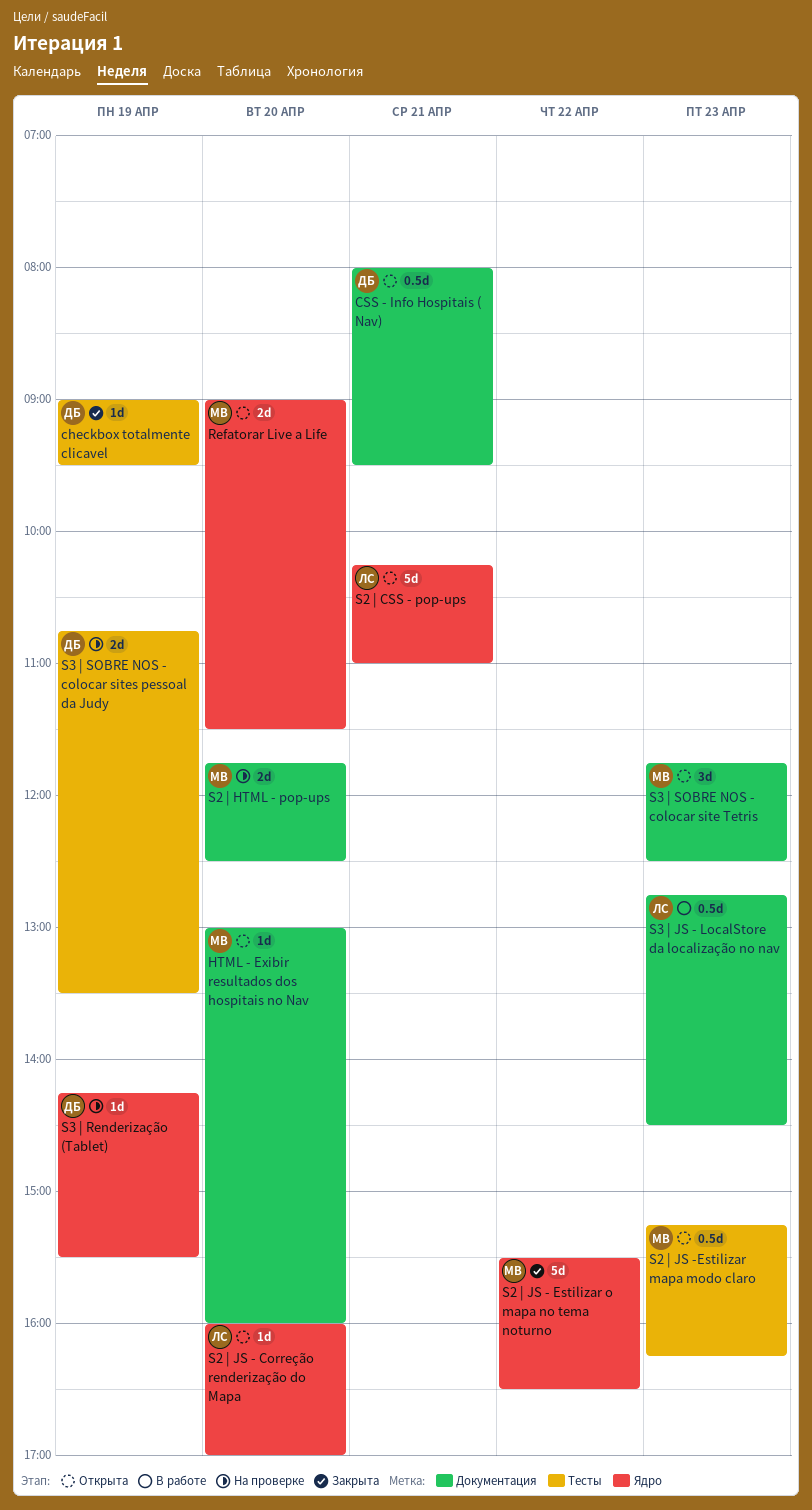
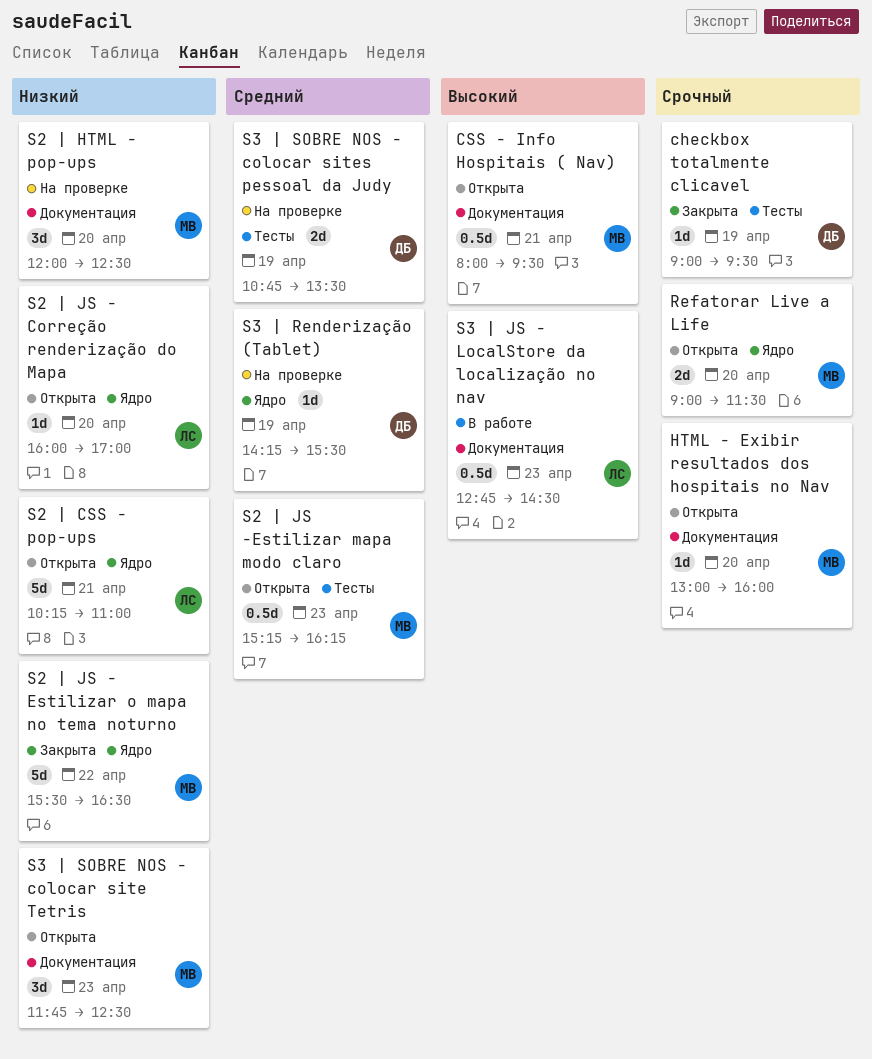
CSS - Info Hospitais ( Nav), owner: ДБ -> МВ
S2 | HTML - pop-ups, estimate: 2d -> 3d
S2 | HTML - pop-ups, begins: 11:45 -> 12:00

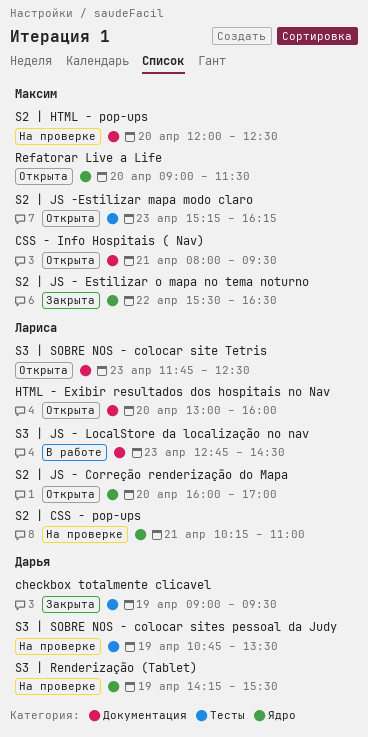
HTML - Exibir resultados dos hospitais no Nav, owner: Максим -> Лариса
S2 | CSS - pop-ups, status: Открыта -> На проверке
S3 | SOBRE NOS - colocar site Tetris, owner: Максим -> Лариса

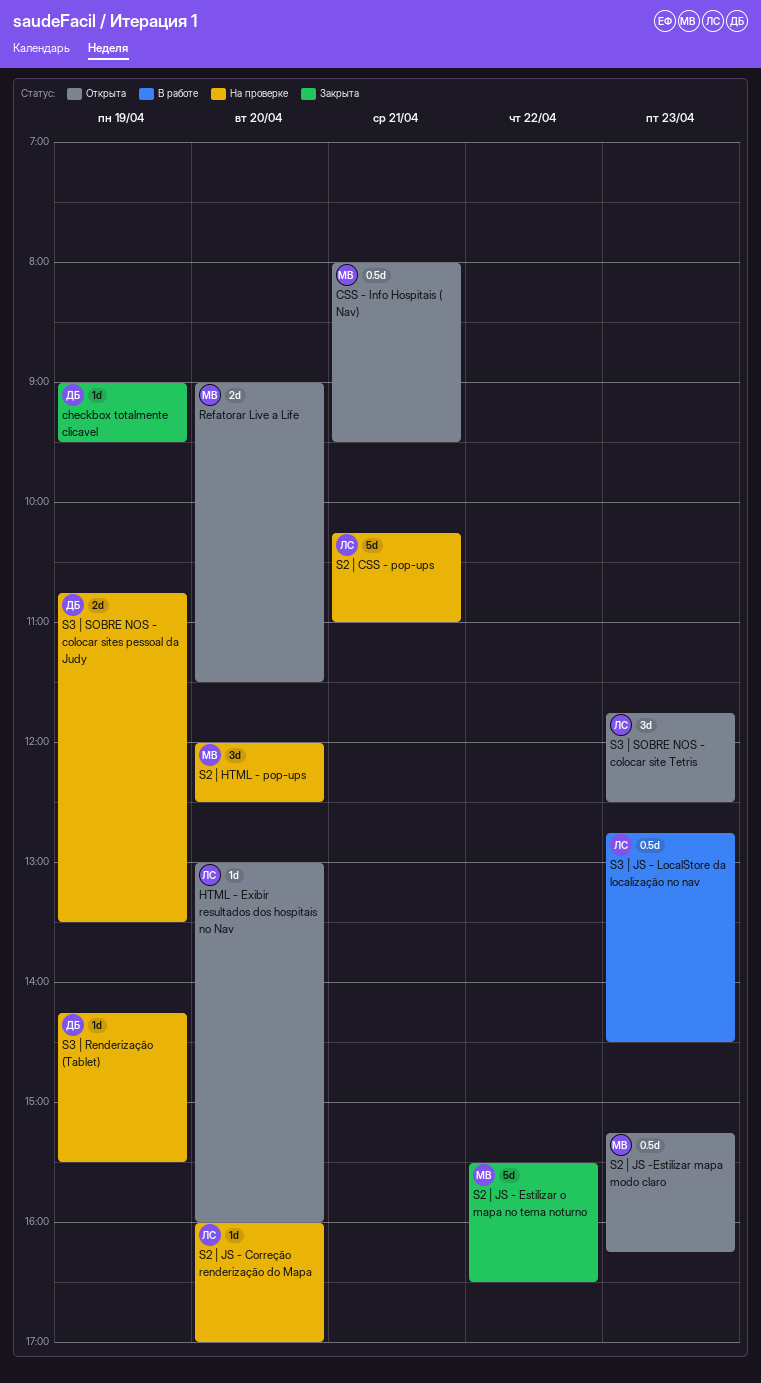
S2 | JS - Correção renderização do Mapa, status: Открыта -> На проверке

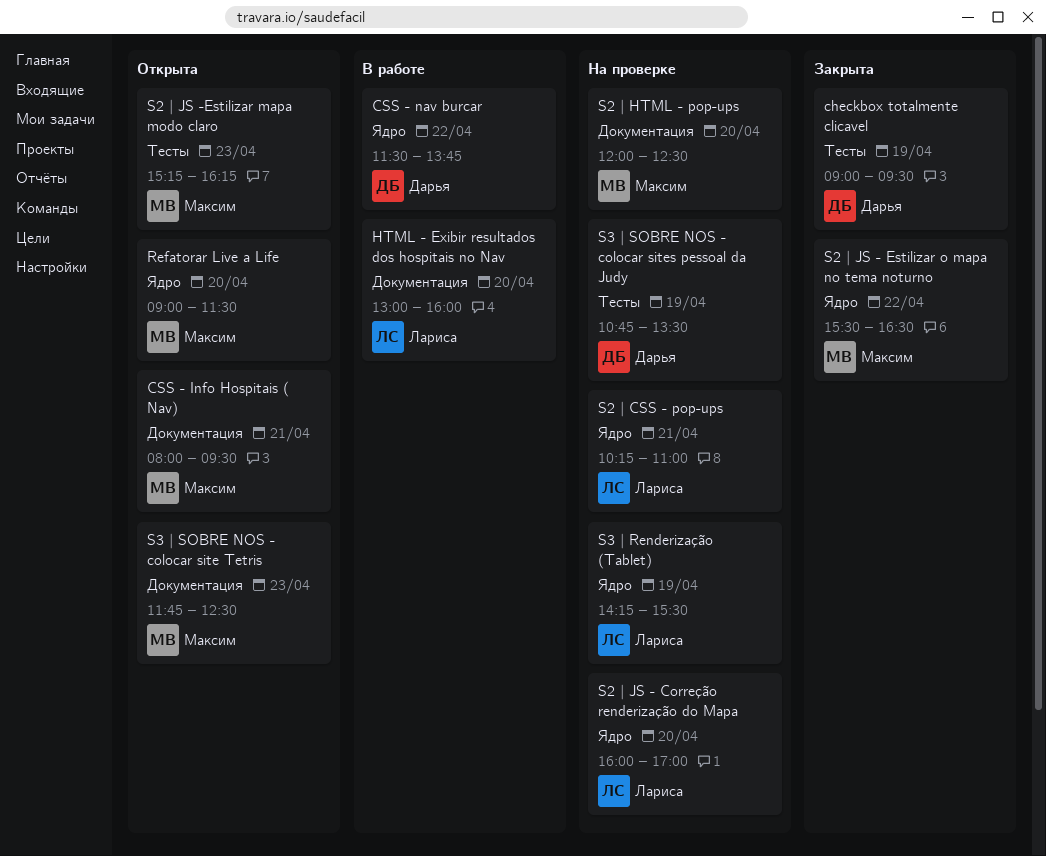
CSS - nav burcar: none -> present
HTML - Exibir resultados dos hospitais no Nav, status: Открыта -> В работе
S3 | JS - LocalStore da localização no nav: present -> none
S3 | Renderização (Tablet), owner: Дарья -> Лариса
S3 | SOBRE NOS - colocar site Tetris, owner: Лариса -> Максим

